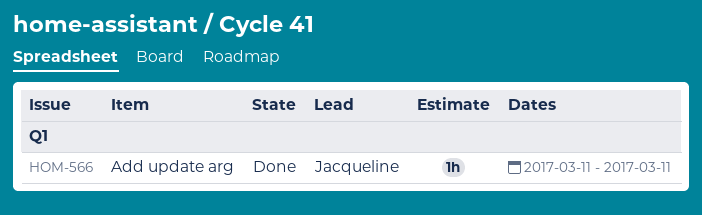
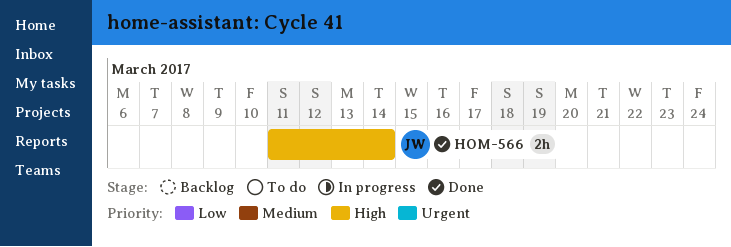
HOM-566, estimate: 1h -> 2h
HOM-566, due: Mar 11 -> Mar 14

